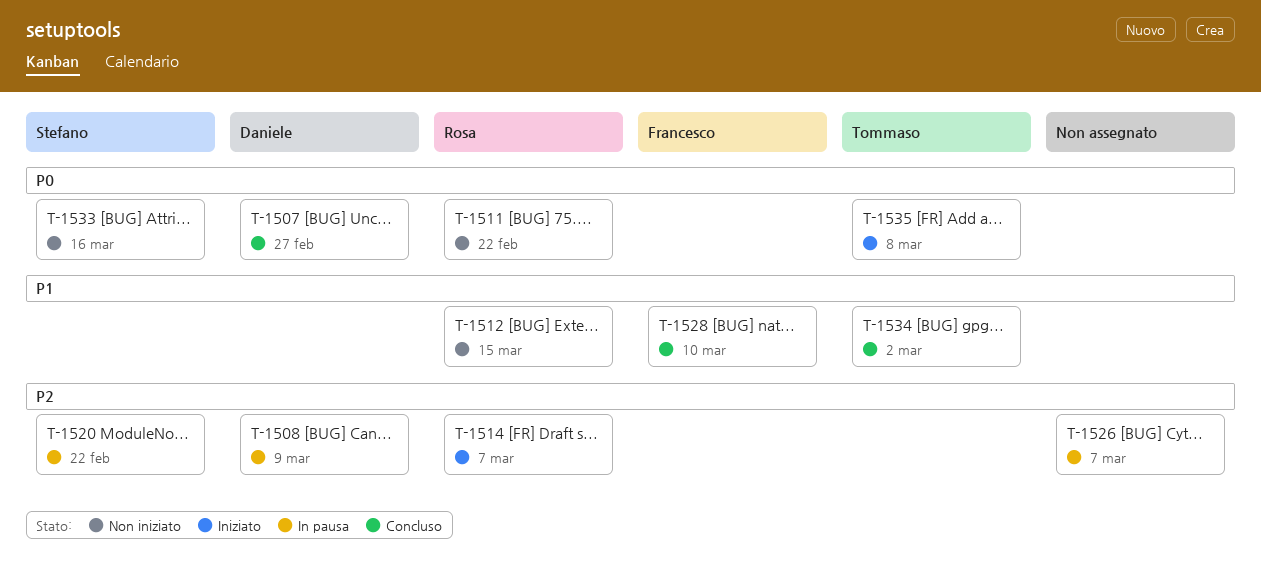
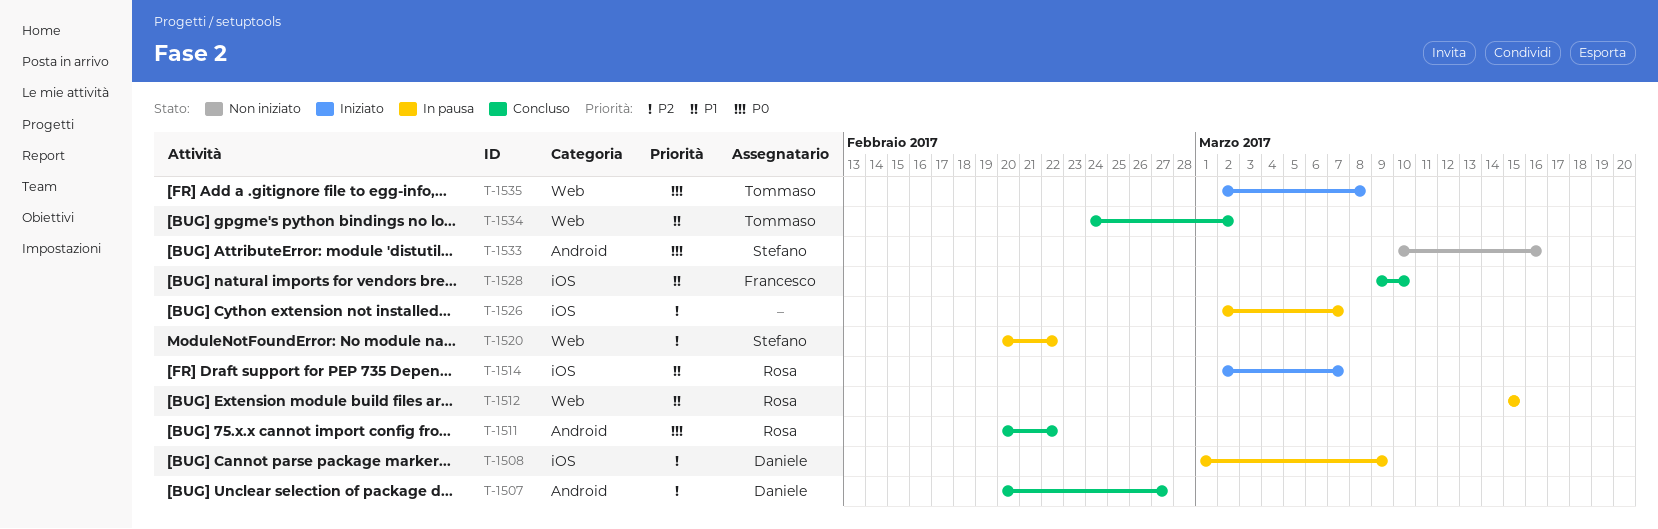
T-1507, priority: P0 -> P2
T-1511, status: Non iniziato -> Concluso
T-1512, status: Non iniziato -> In pausa
T-1514, priority: P2 -> P1

